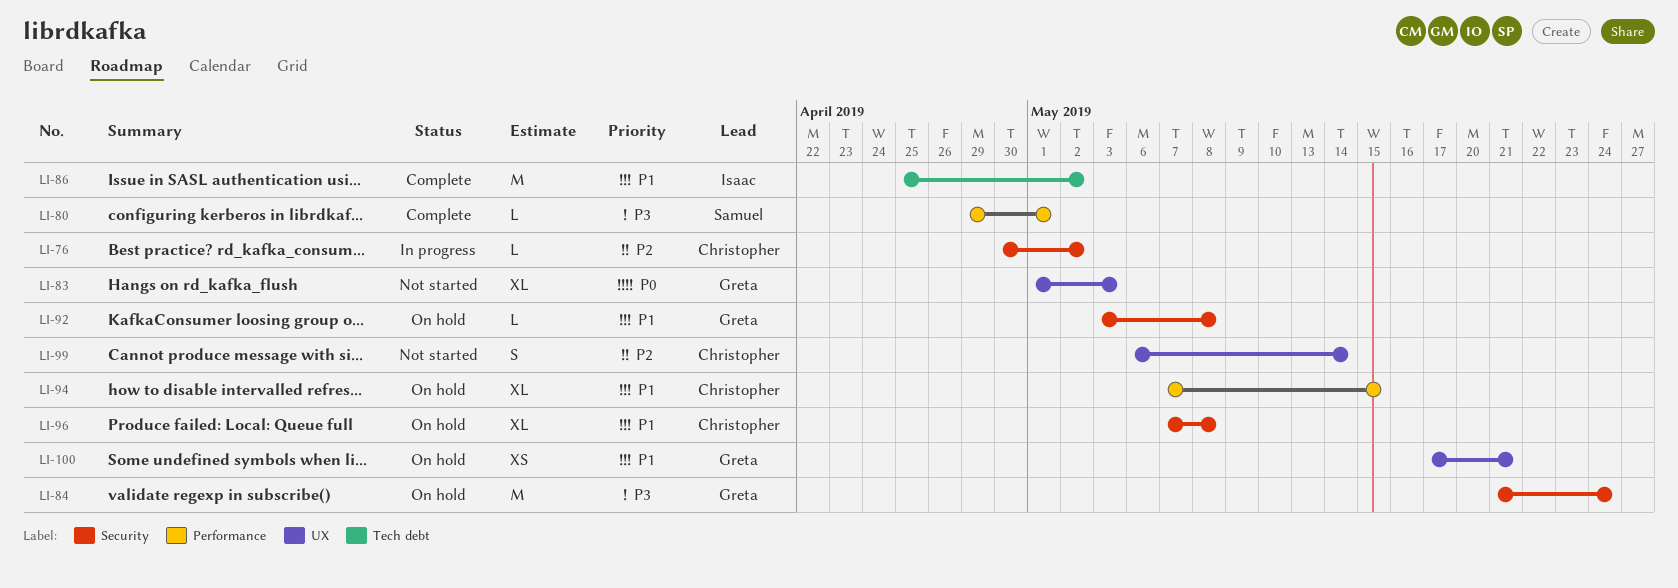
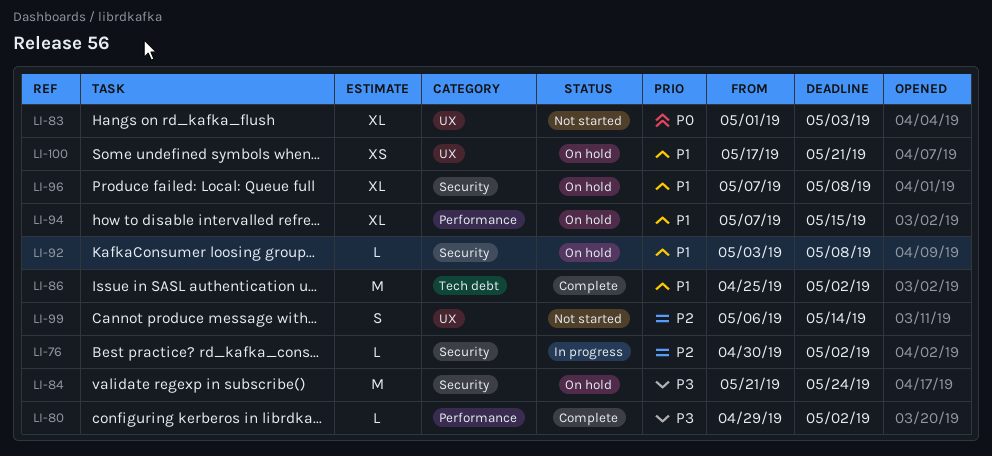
LI-80, due: May 1 -> May 2

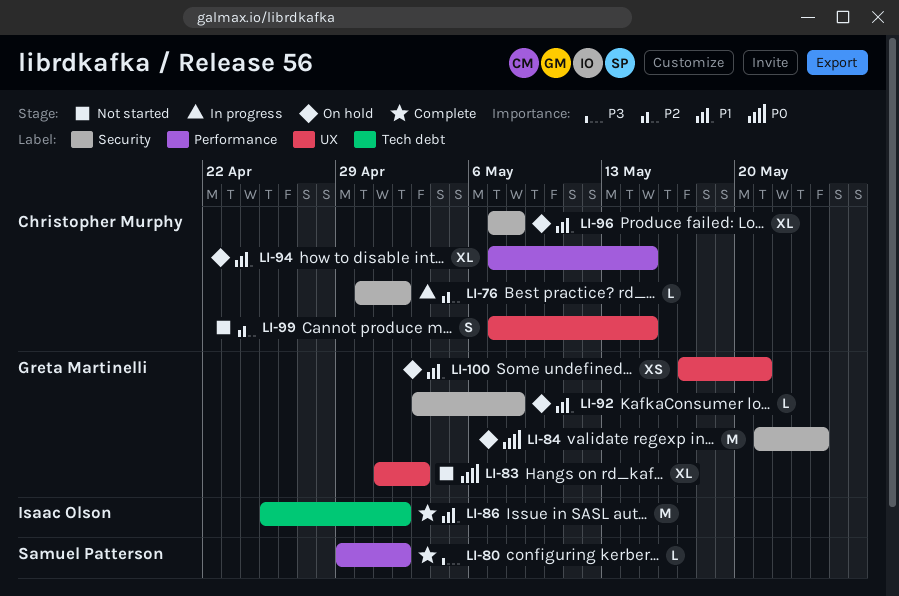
LI-84, priority: P3 -> P0
LI-99, start: May 6 -> May 7
LI-99, due: May 14 -> May 15

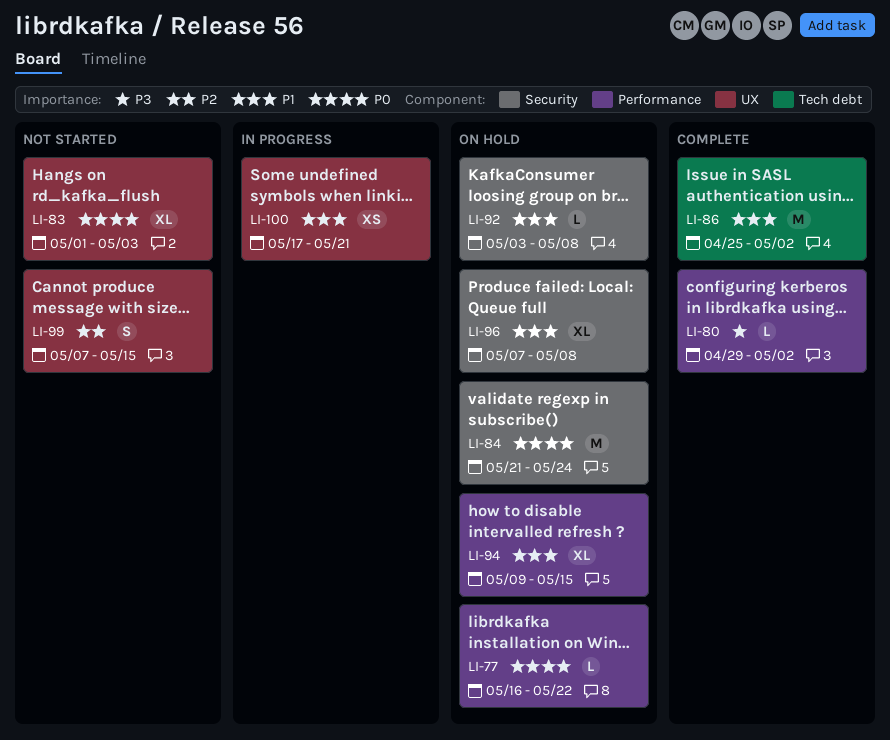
LI-76: present -> none
LI-77: none -> present
LI-94, start: May 7 -> May 9
LI-100, status: On hold -> In progress

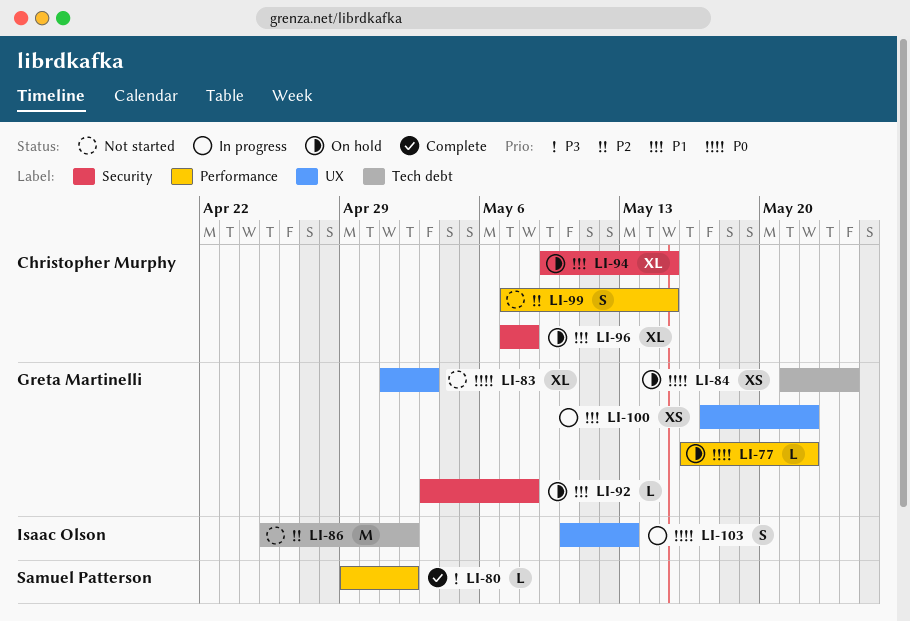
LI-84, label: Security -> Tech debt
LI-84, estimate: M -> XS
LI-86, status: Complete -> Not started
LI-86, priority: P1 -> P2
LI-94, label: Performance -> Security
LI-99, label: UX -> Performance
LI-100, due: May 21 -> May 22
LI-103: none -> present

